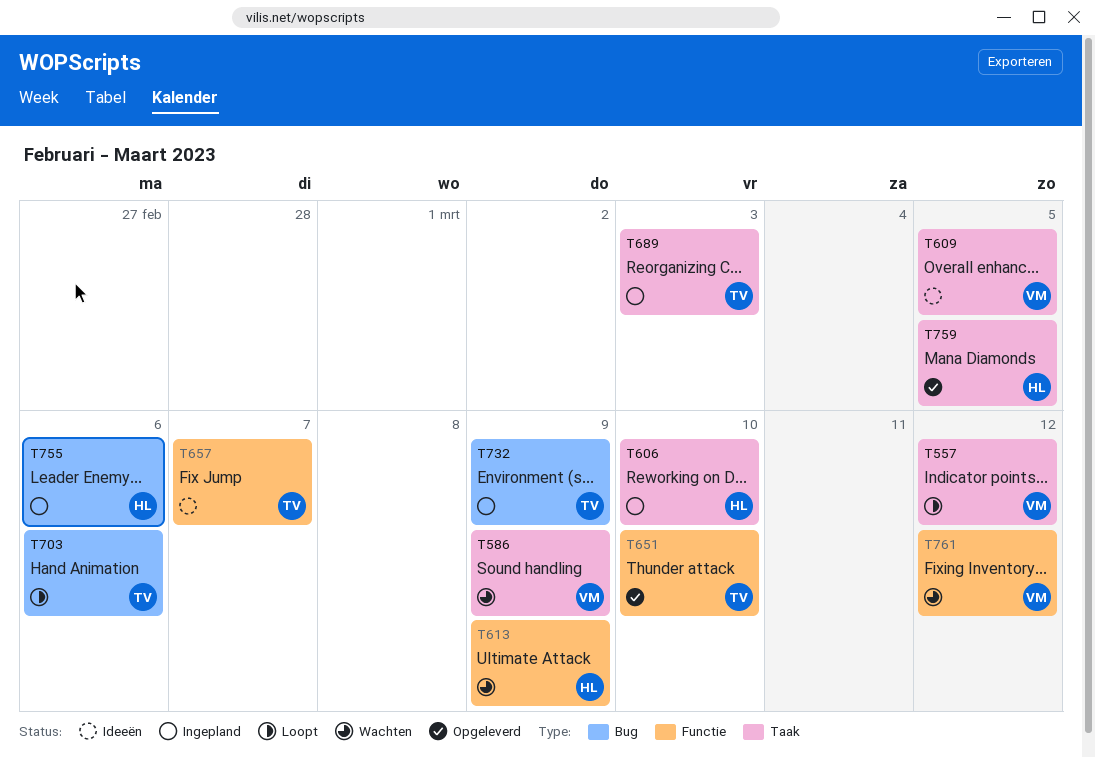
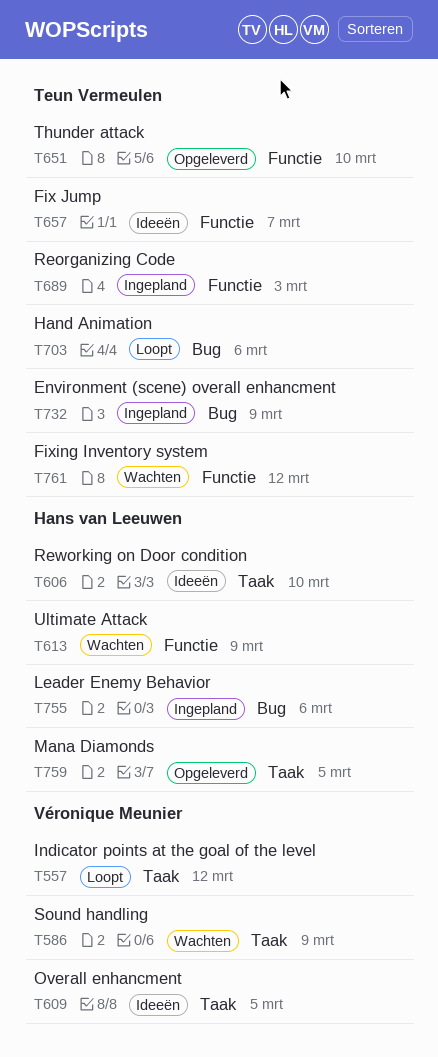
T606, status: Ingepland -> Ideeën
T689, label: Taak -> Functie
T761, owner: Véronique Meunier -> Teun Vermeulen

